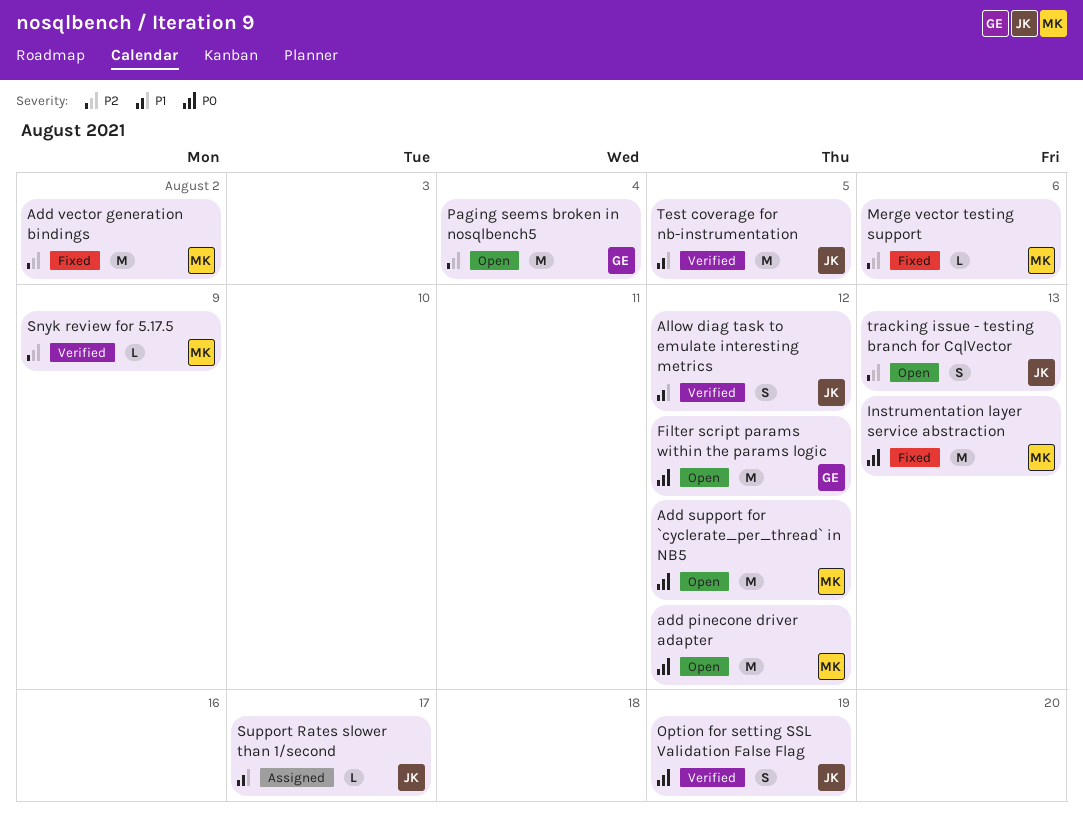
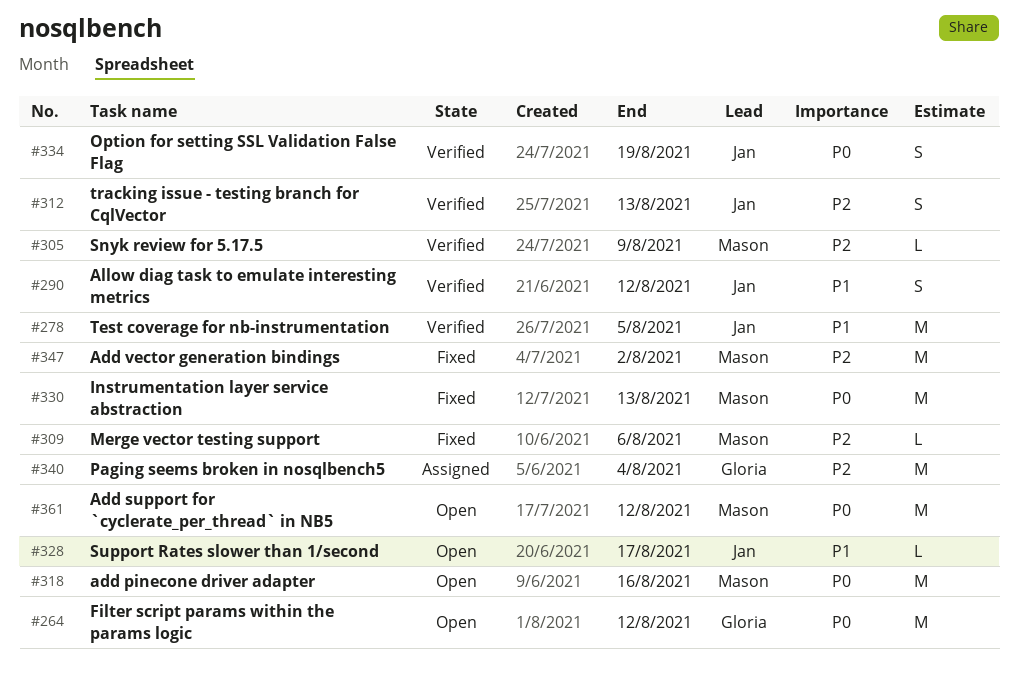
add pinecone driver adapter, due: Aug 12 -> Aug 16
Paging seems broken in nosqlbench5, status: Open -> Assigned
Support Rates slower than 1/second, status: Assigned -> Open
tracking issue - testing branch for CqlVector, status: Open -> Verified

